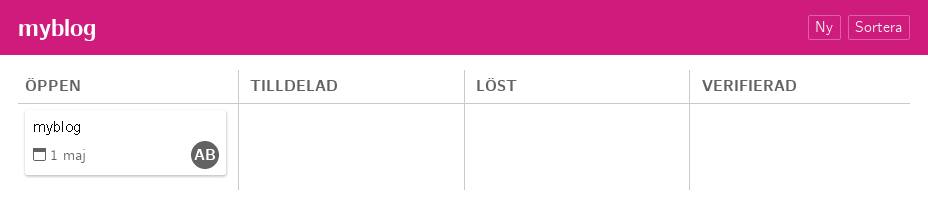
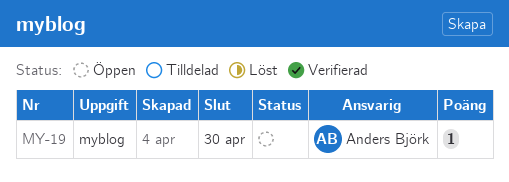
myblog, due: May 1 -> Apr 30

